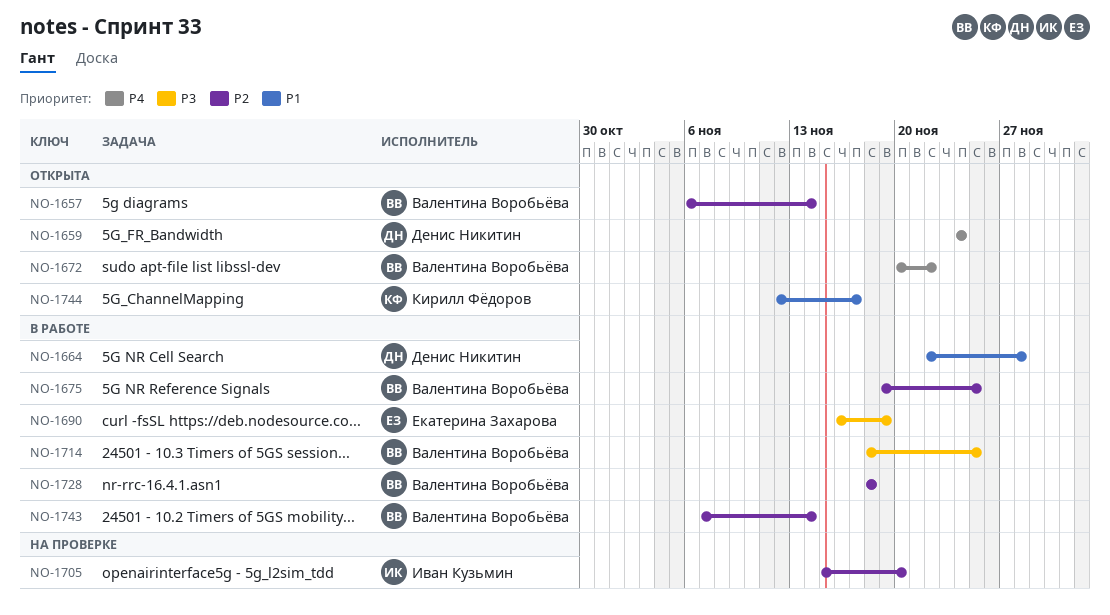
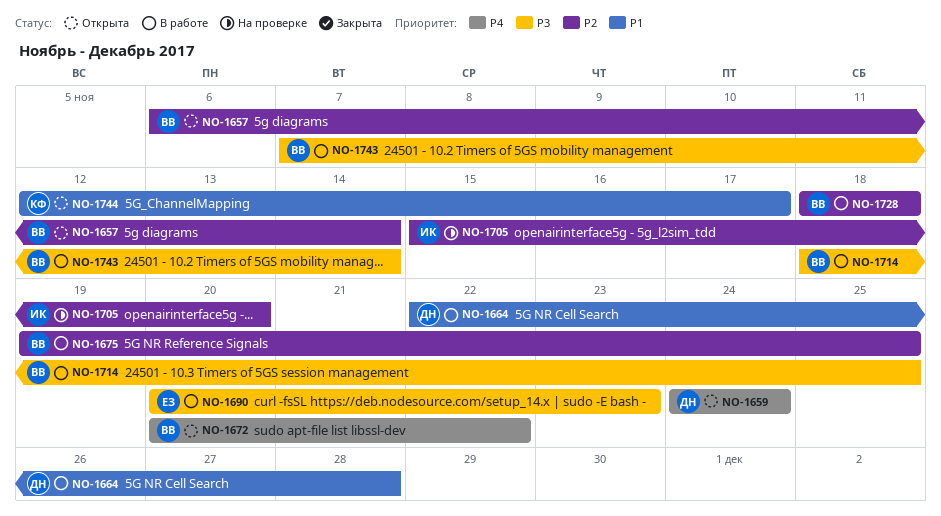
NO-1690, start: Nov 16 -> Nov 20
NO-1690, due: Nov 19 -> Nov 23
NO-1743, priority: P2 -> P3

